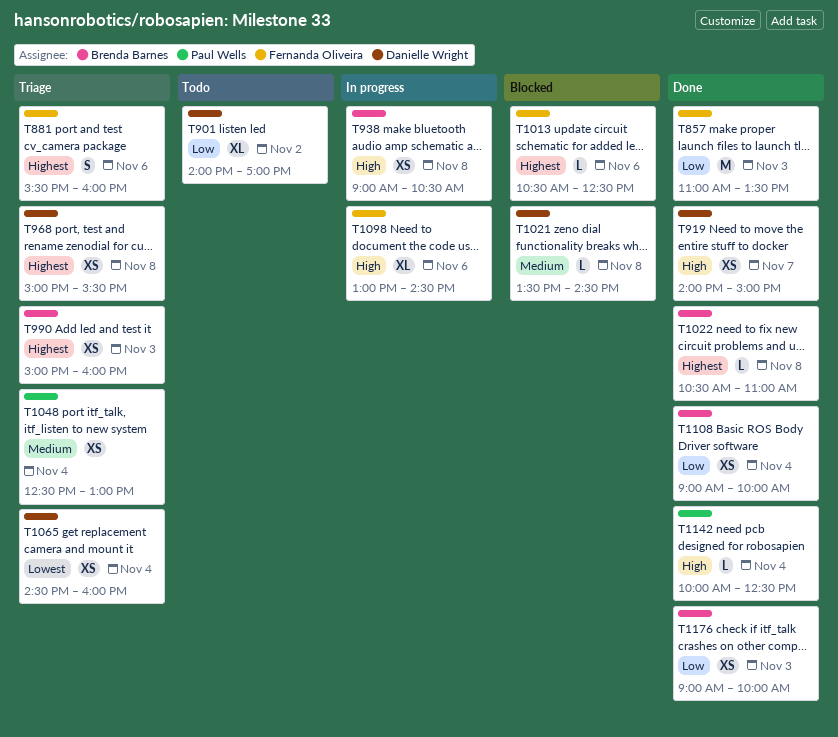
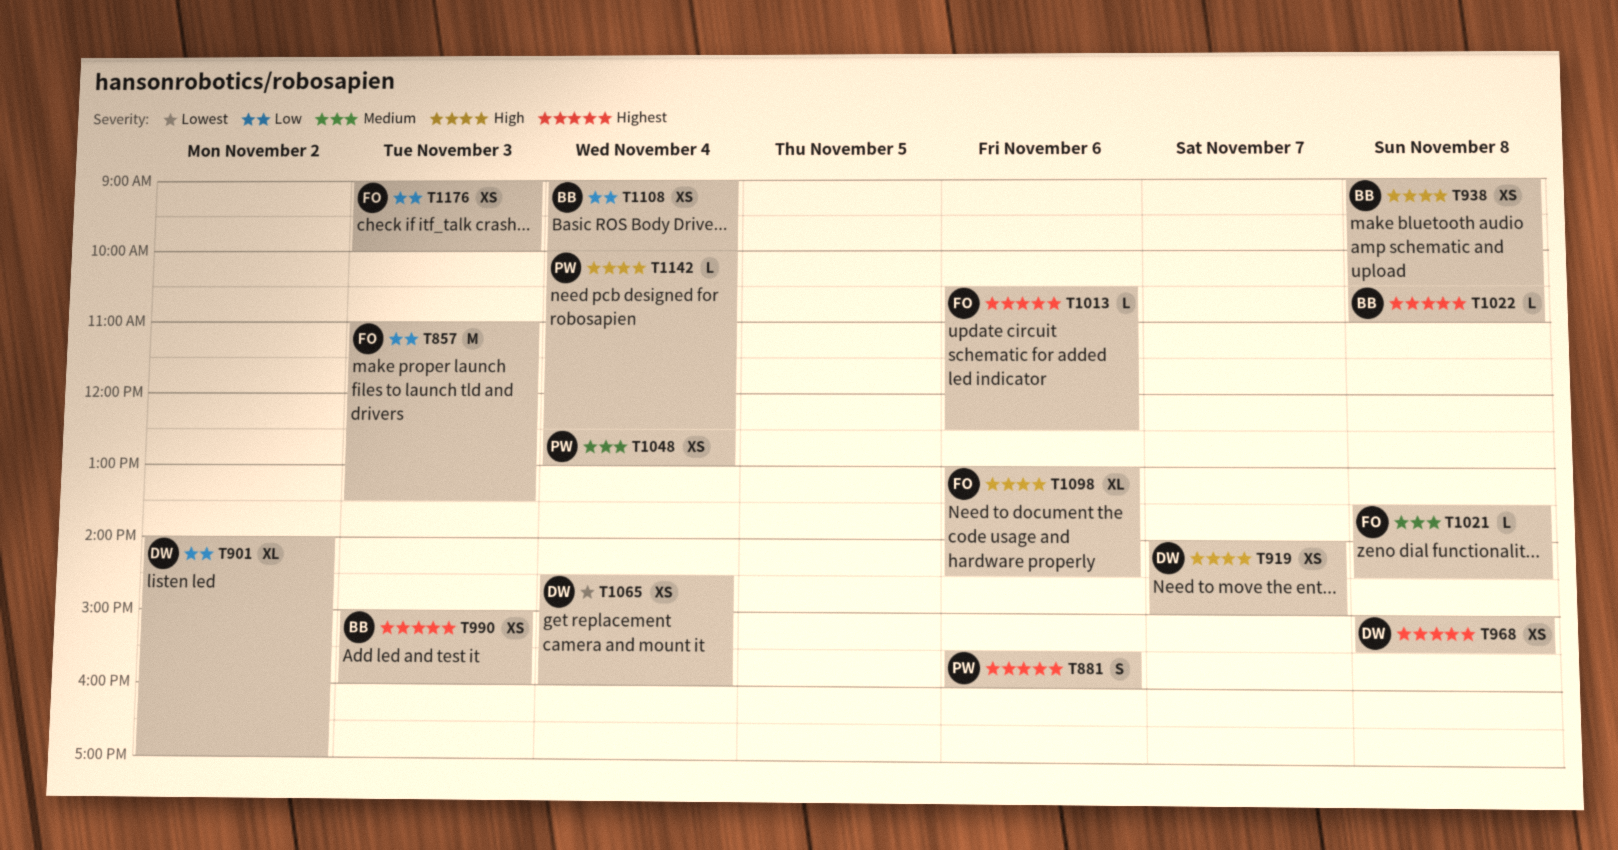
T881, owner: Fernanda Oliveira -> Paul Wells
T1021, owner: Danielle Wright -> Fernanda Oliveira
T1176, owner: Brenda Barnes -> Fernanda Oliveira

